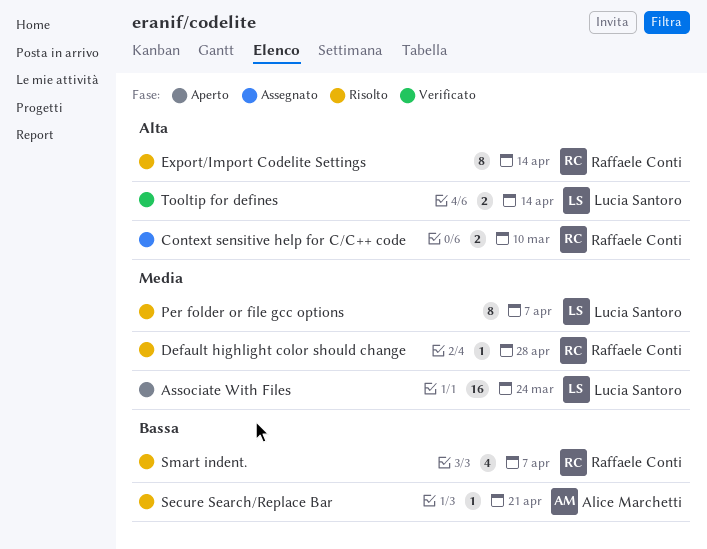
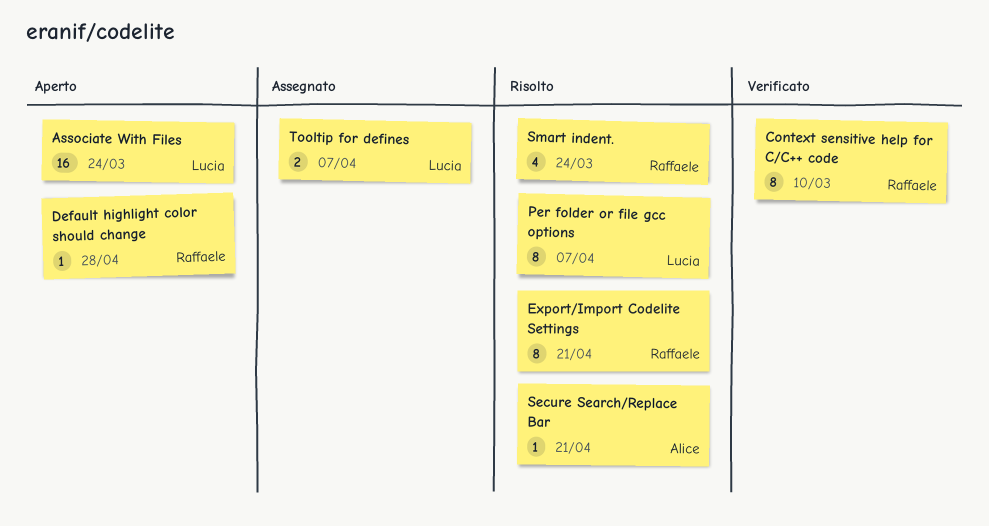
Context sensitive help for C/C++ code, status: Assegnato -> Verificato
Context sensitive help for C/C++ code, estimate: 2 -> 8
Default highlight color should change, status: Risolto -> Aperto
Export/Import Codelite Settings, due: Apr 14 -> Apr 21
Smart indent., due: Apr 7 -> Mar 24
Tooltip for defines, status: Verificato -> Assegnato
Tooltip for defines, due: Apr 14 -> Apr 7

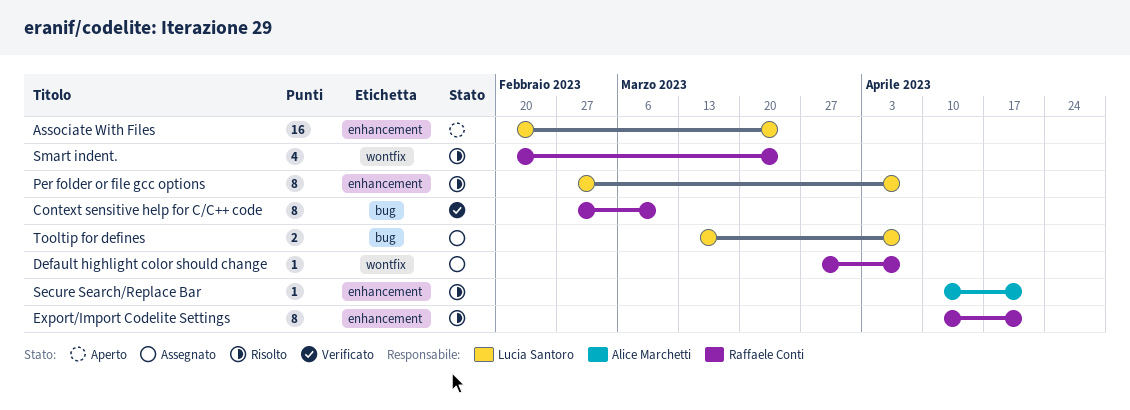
Default highlight color should change, status: Aperto -> Assegnato
Default highlight color should change, due: Apr 28 -> Apr 7

